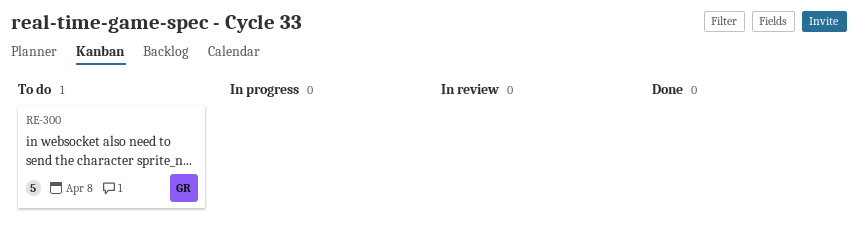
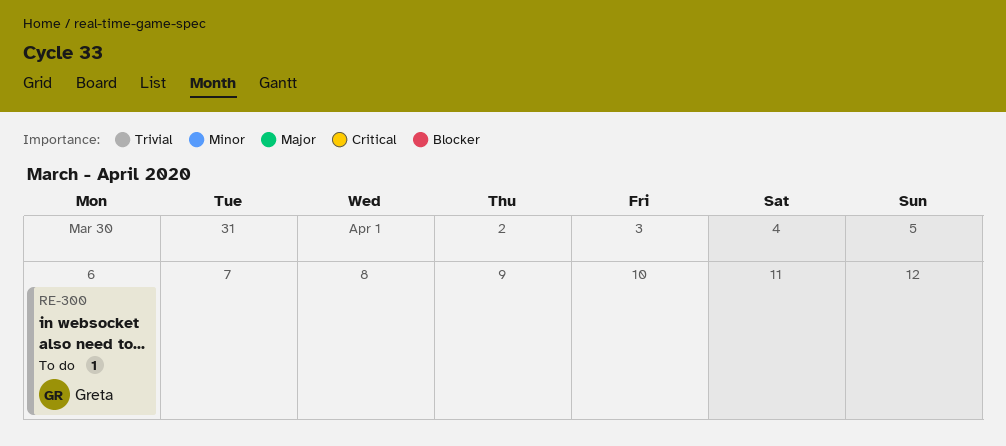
RE-300, estimate: 5 -> 1
RE-300, due: Apr 8 -> Apr 6

